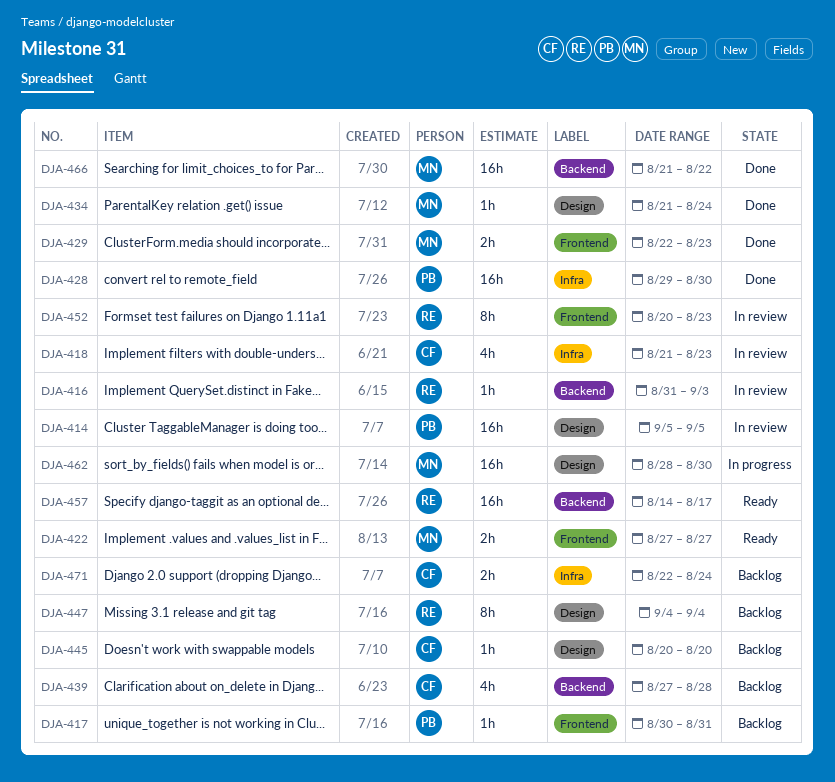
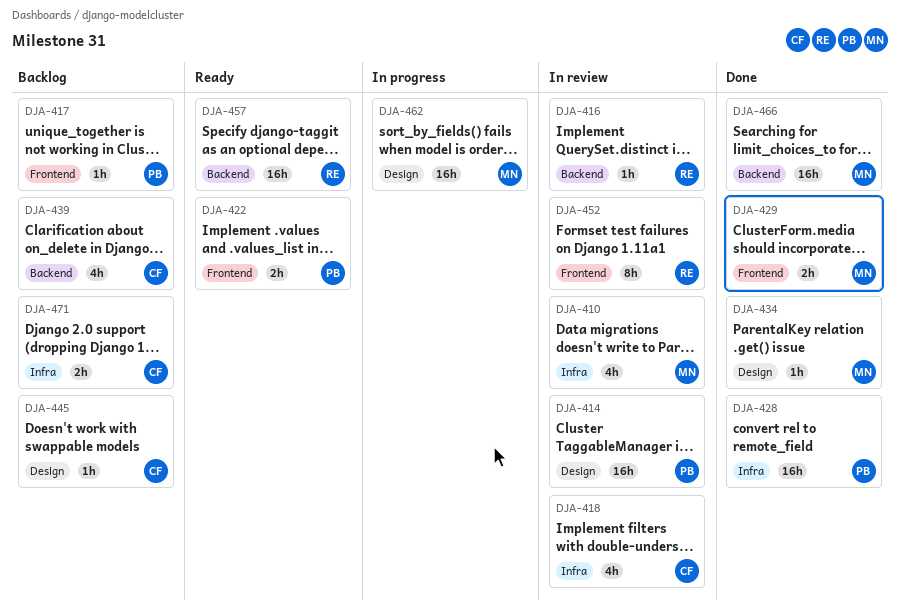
DJA-410: none -> present
DJA-422, owner: MN -> PB
DJA-447: present -> none

